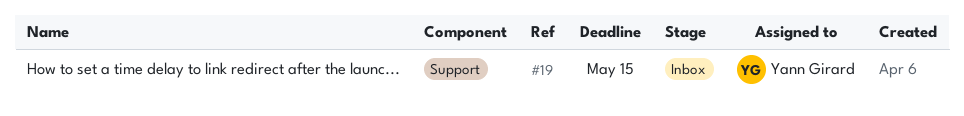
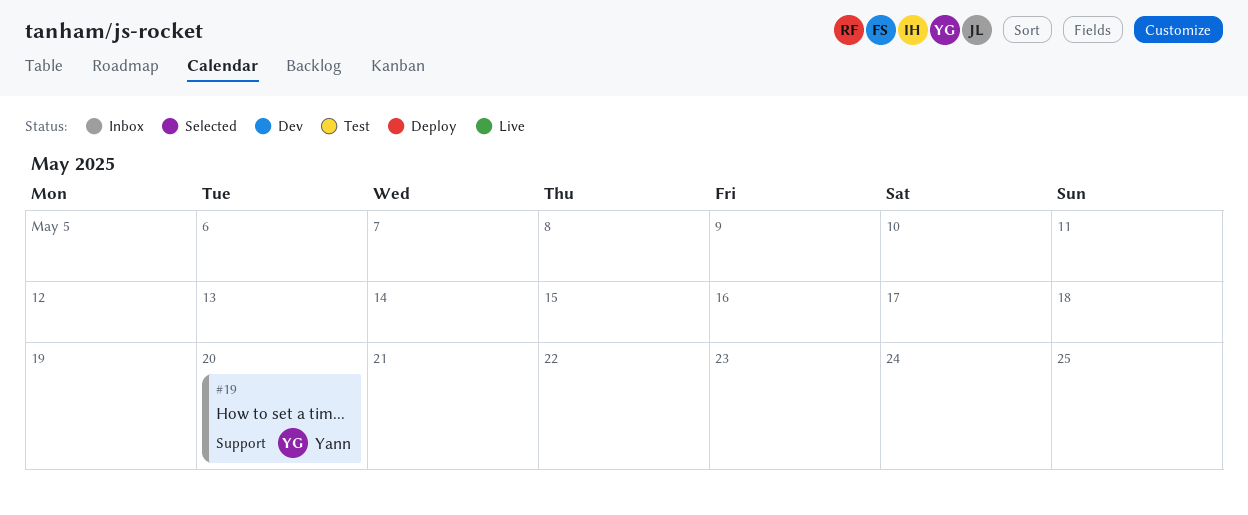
#19, due: May 15 -> May 20

